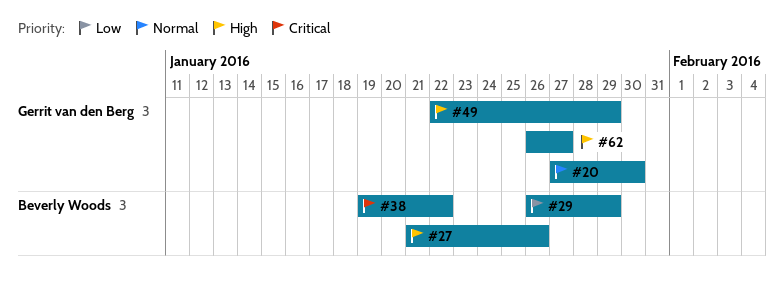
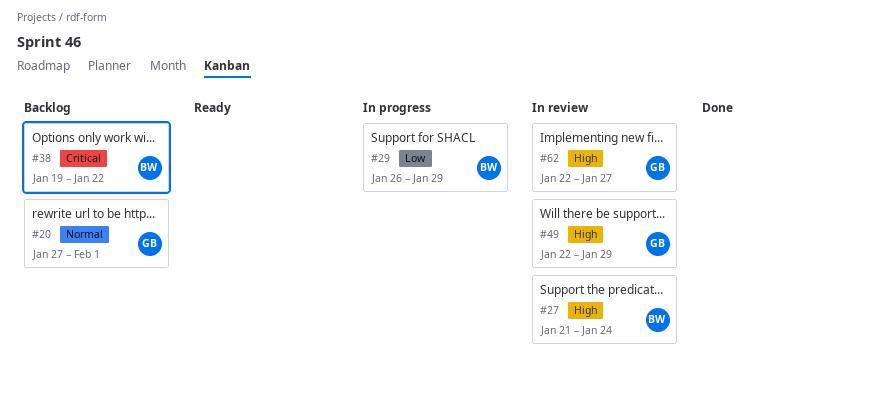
#20, due: Jan 30 -> Feb 1
#27, due: Jan 26 -> Jan 24
#62, start: Jan 26 -> Jan 22

